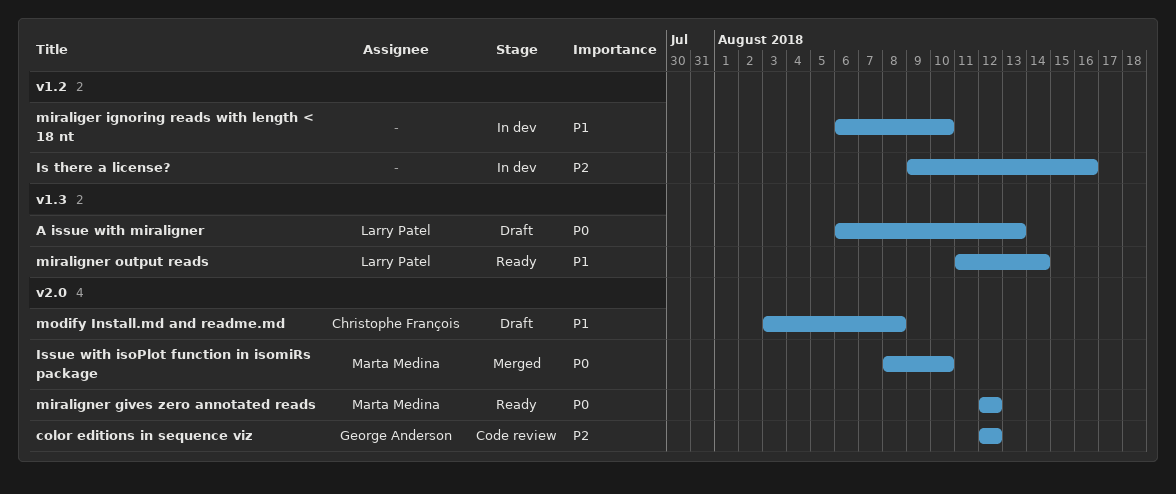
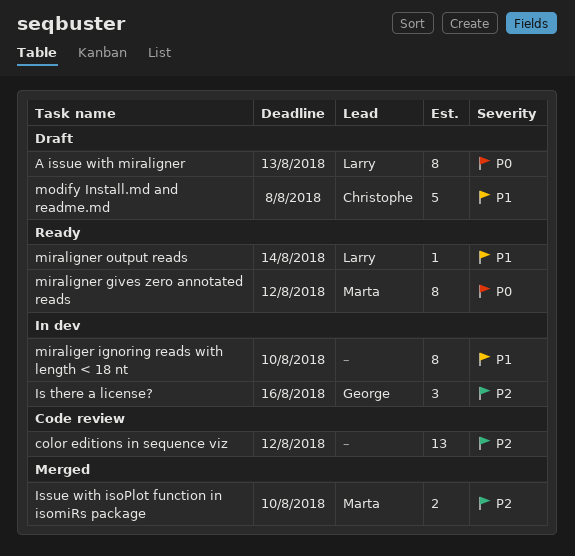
color editions in sequence viz, owner: George Anderson -> none
Is there a license?, owner: none -> George Anderson
Issue with isoPlot function in isomiRs package, priority: P0 -> P2

